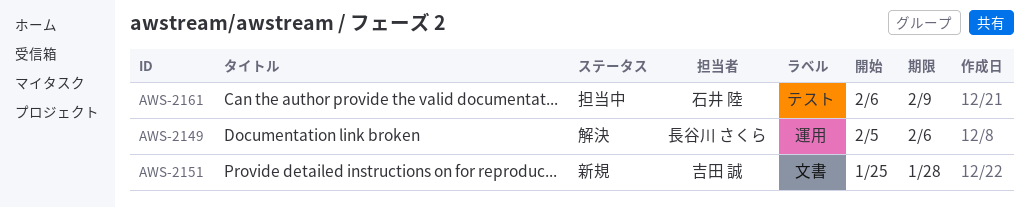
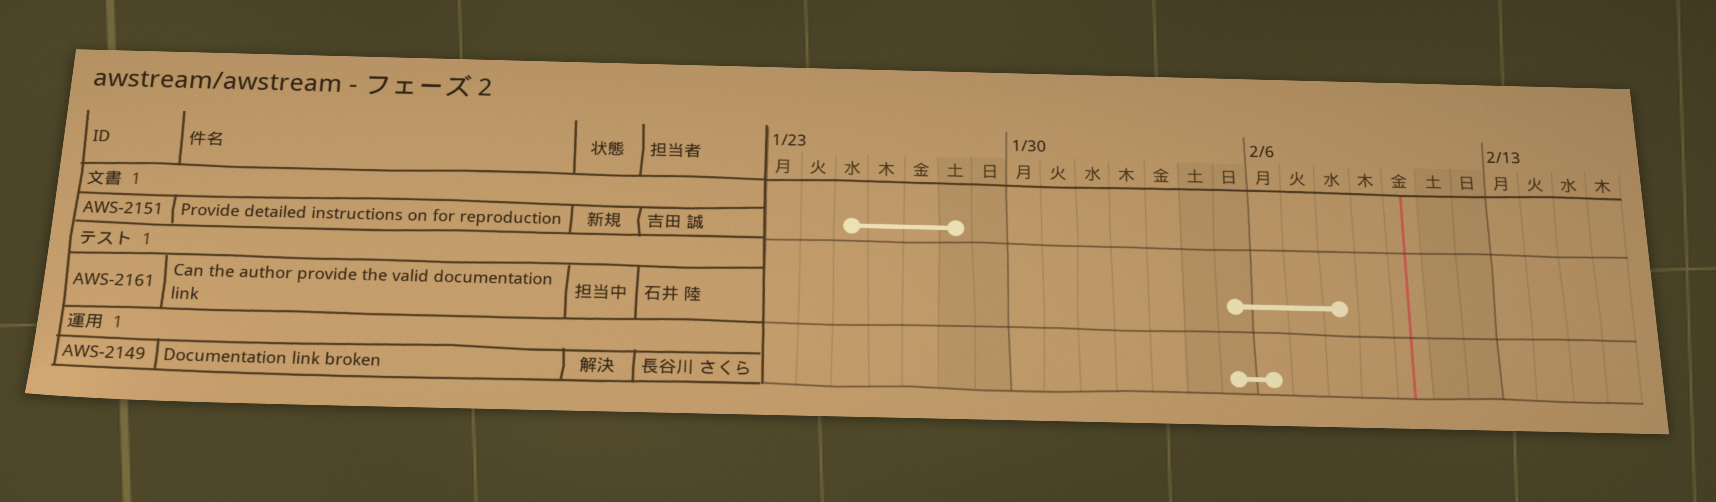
AWS-2161, start: Feb 6 -> Feb 5
AWS-2161, due: Feb 9 -> Feb 8

